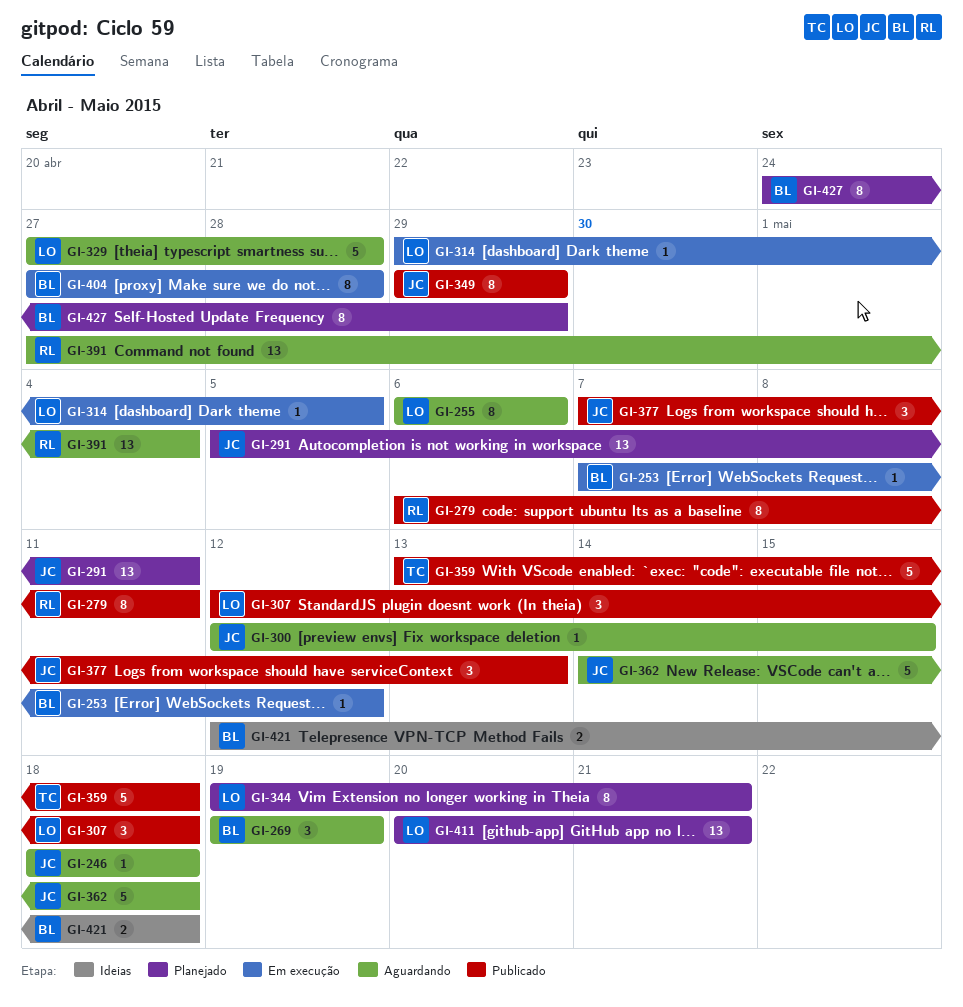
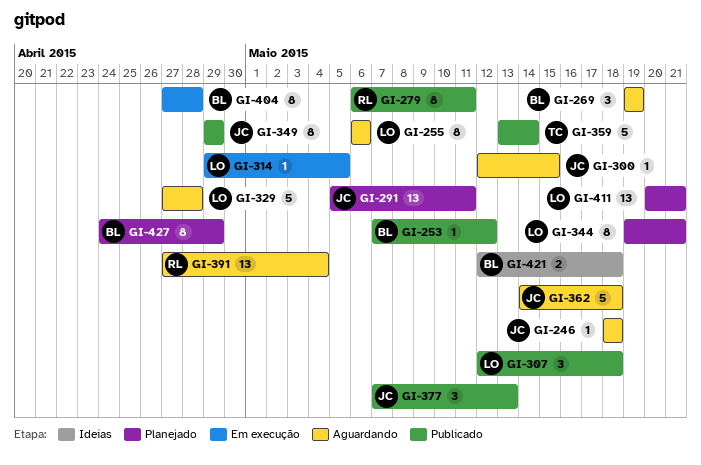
GI-253, status: Em execução -> Publicado
GI-359, due: May 18 -> May 14

